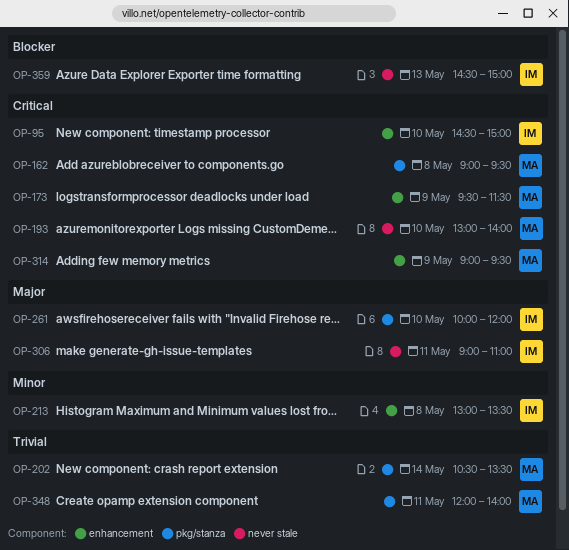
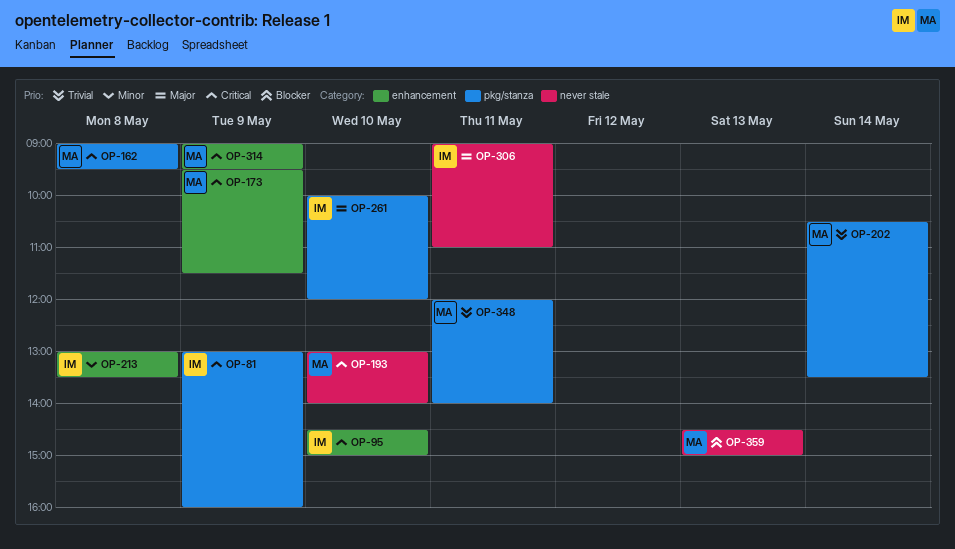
OP-81: none -> present
OP-359, owner: IM -> MA

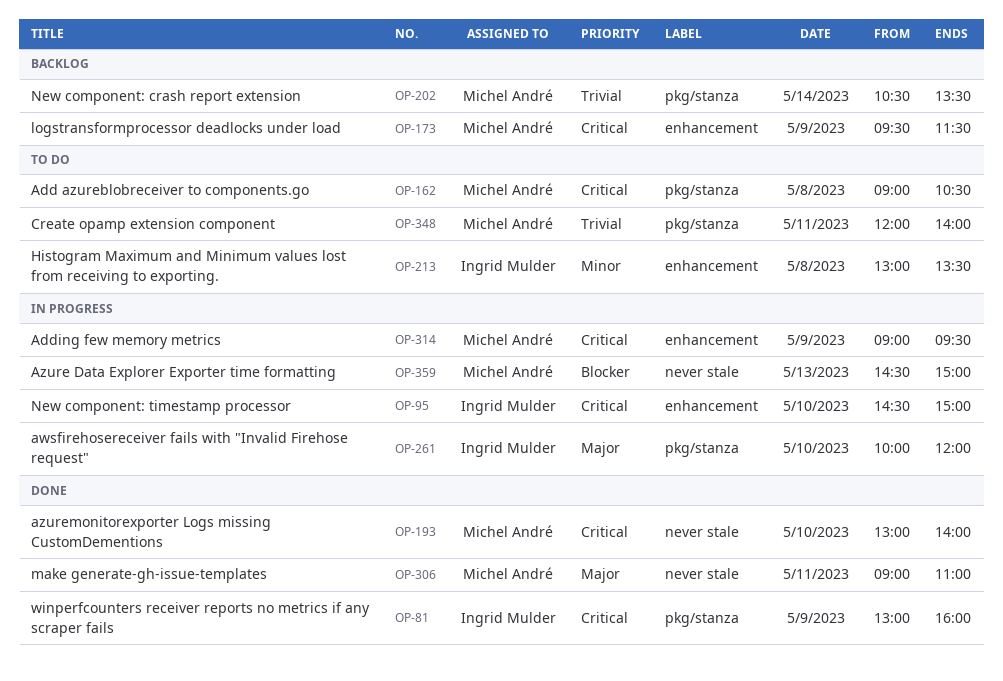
OP-162, ends: 09:30 -> 10:30
OP-306, owner: Ingrid Mulder -> Michel André

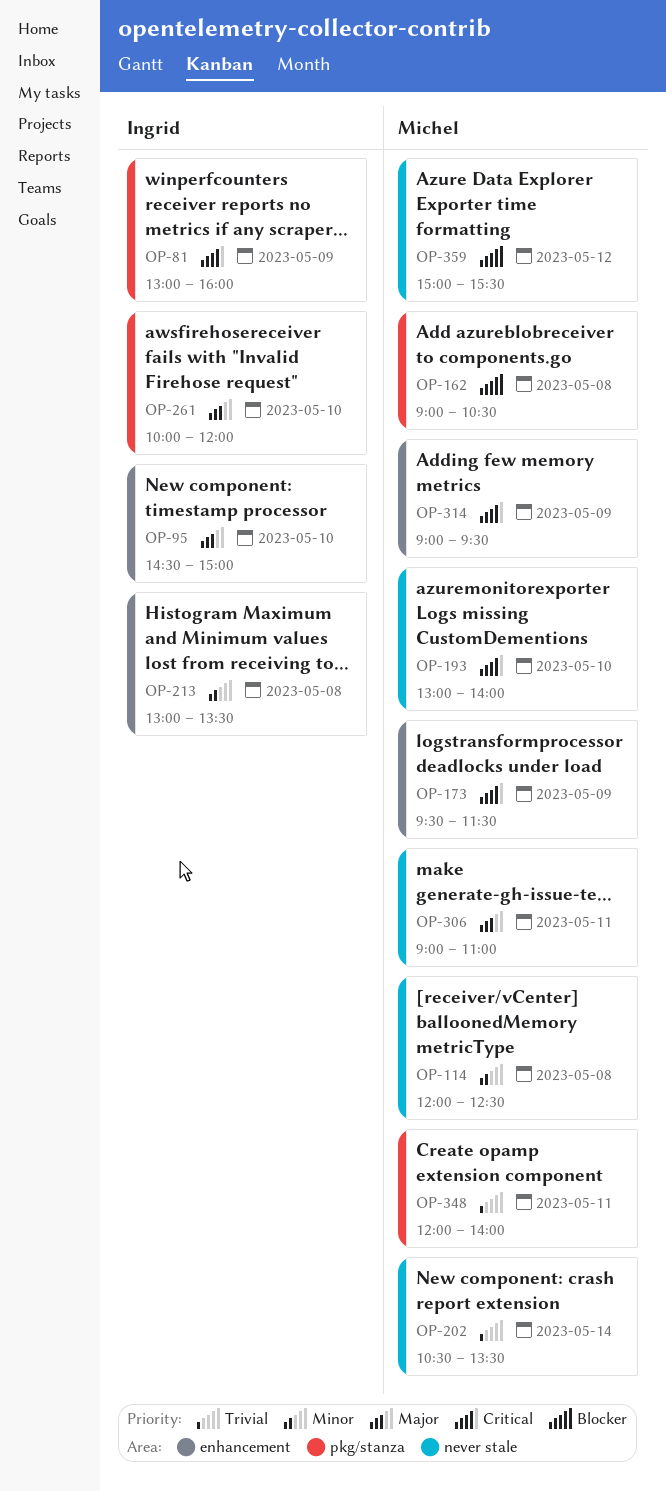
OP-95, priority: Critical -> Major
OP-114: none -> present
OP-162, priority: Critical -> Blocker
OP-202, label: pkg/stanza -> never stale
OP-359, day: May 13 -> May 12
OP-359, begins: 14:30 -> 15:00
OP-359, ends: 15:00 -> 15:30

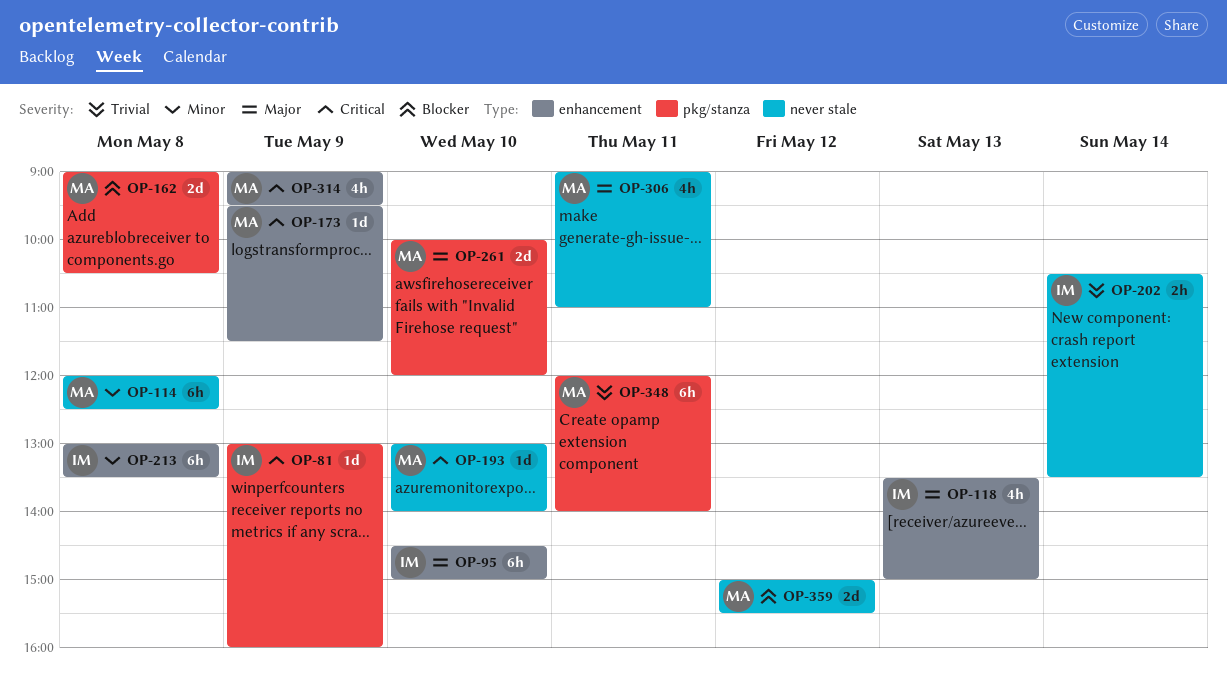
OP-118: none -> present
OP-202, owner: Michel -> Ingrid
OP-261, owner: Ingrid -> Michel

